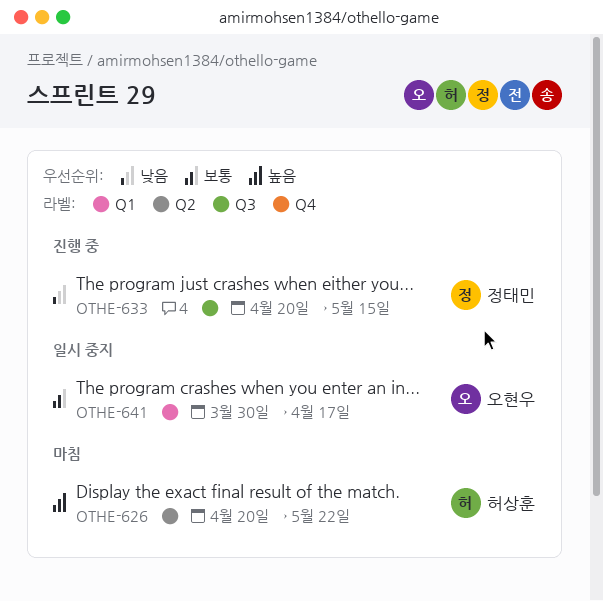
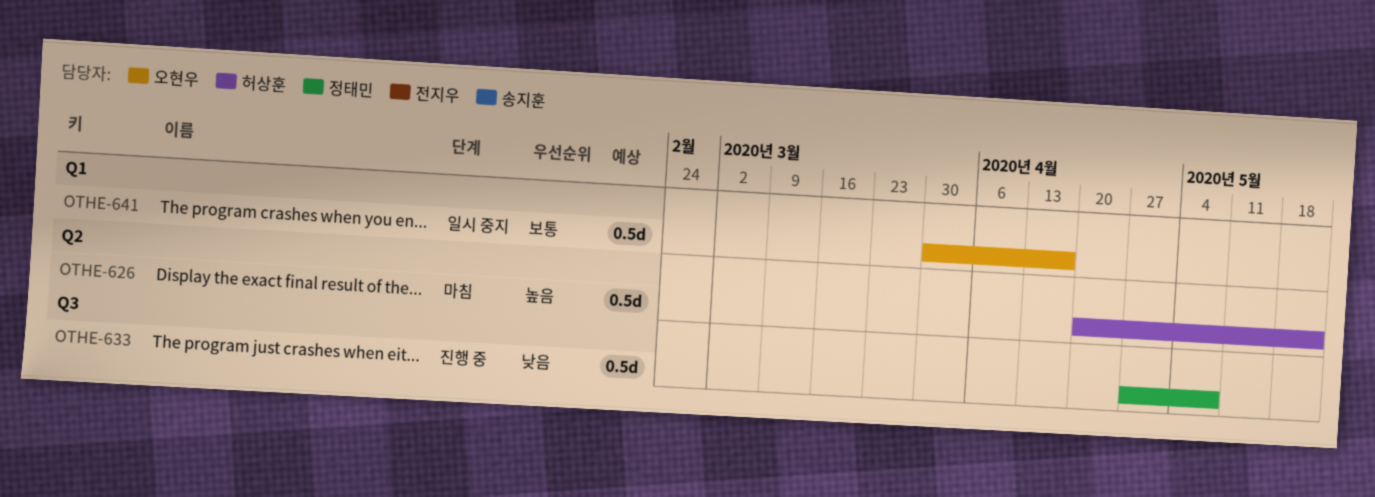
OTHE-633, start: Apr 20 -> Apr 27
OTHE-633, due: May 15 -> May 8

